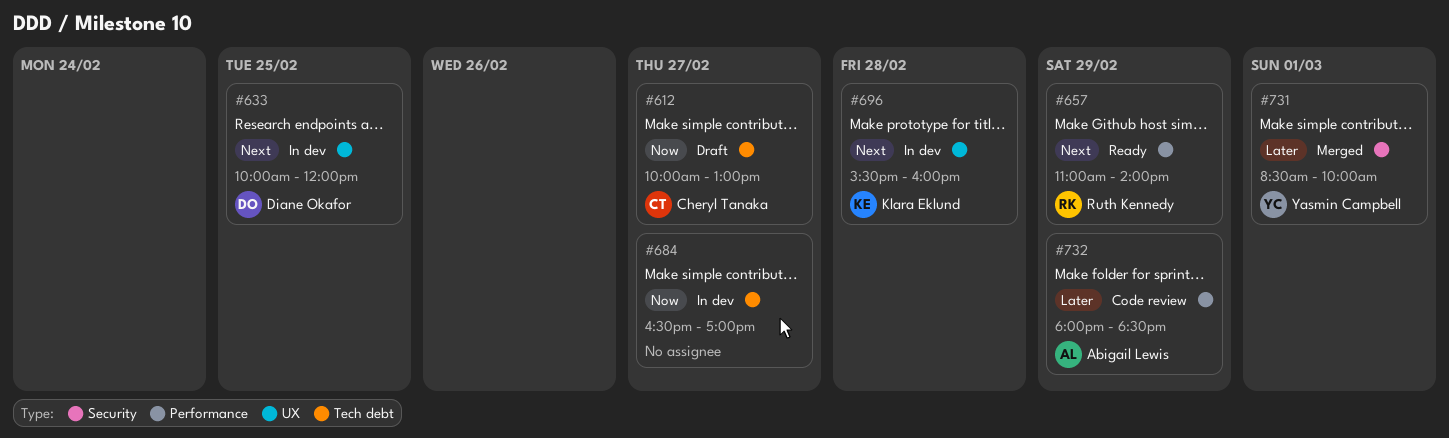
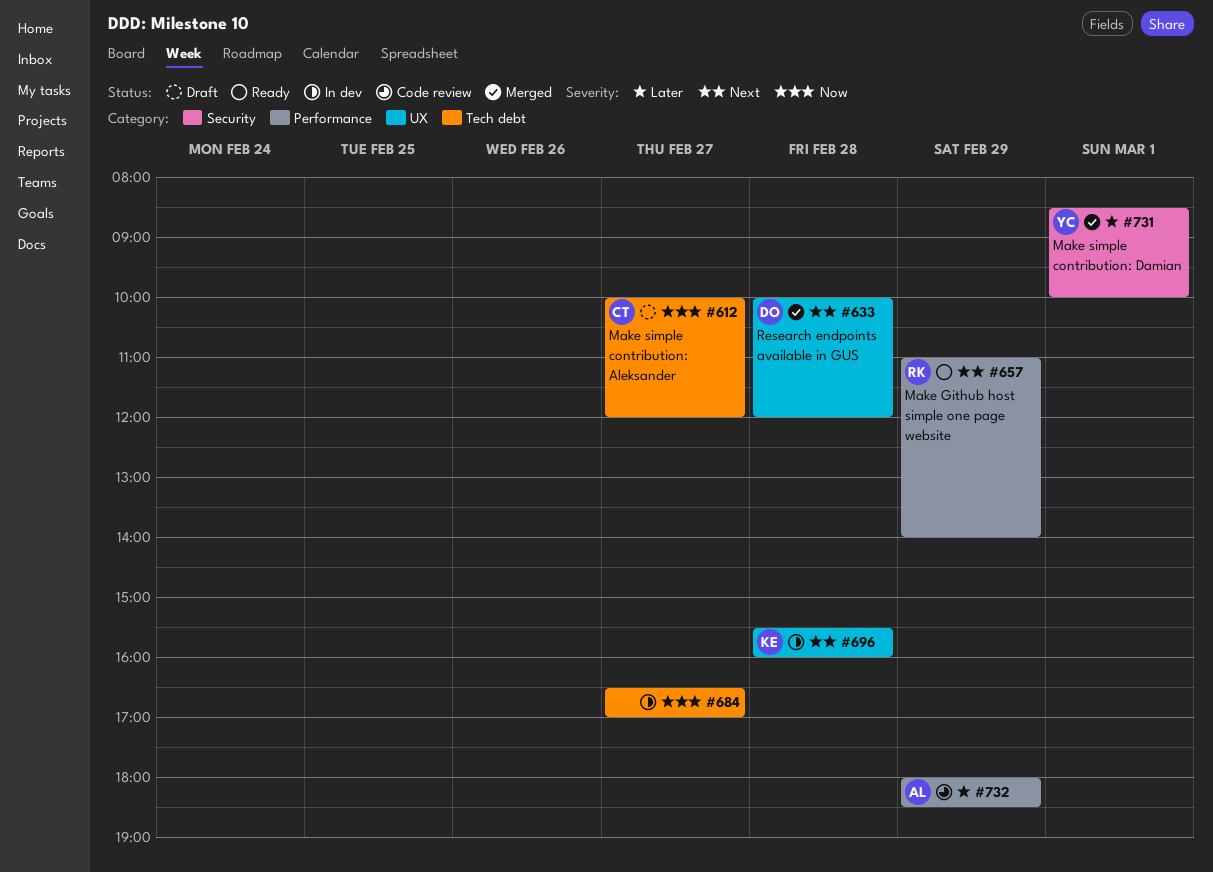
#612, ends: 13:00 -> 12:00
#633, status: In dev -> Merged
#633, day: Feb 25 -> Feb 28

